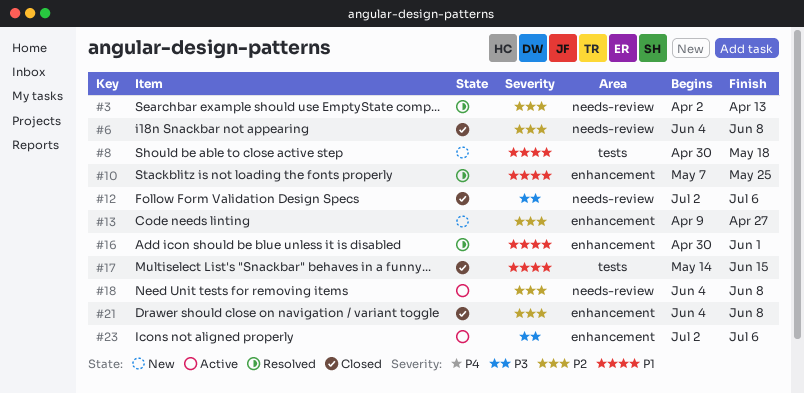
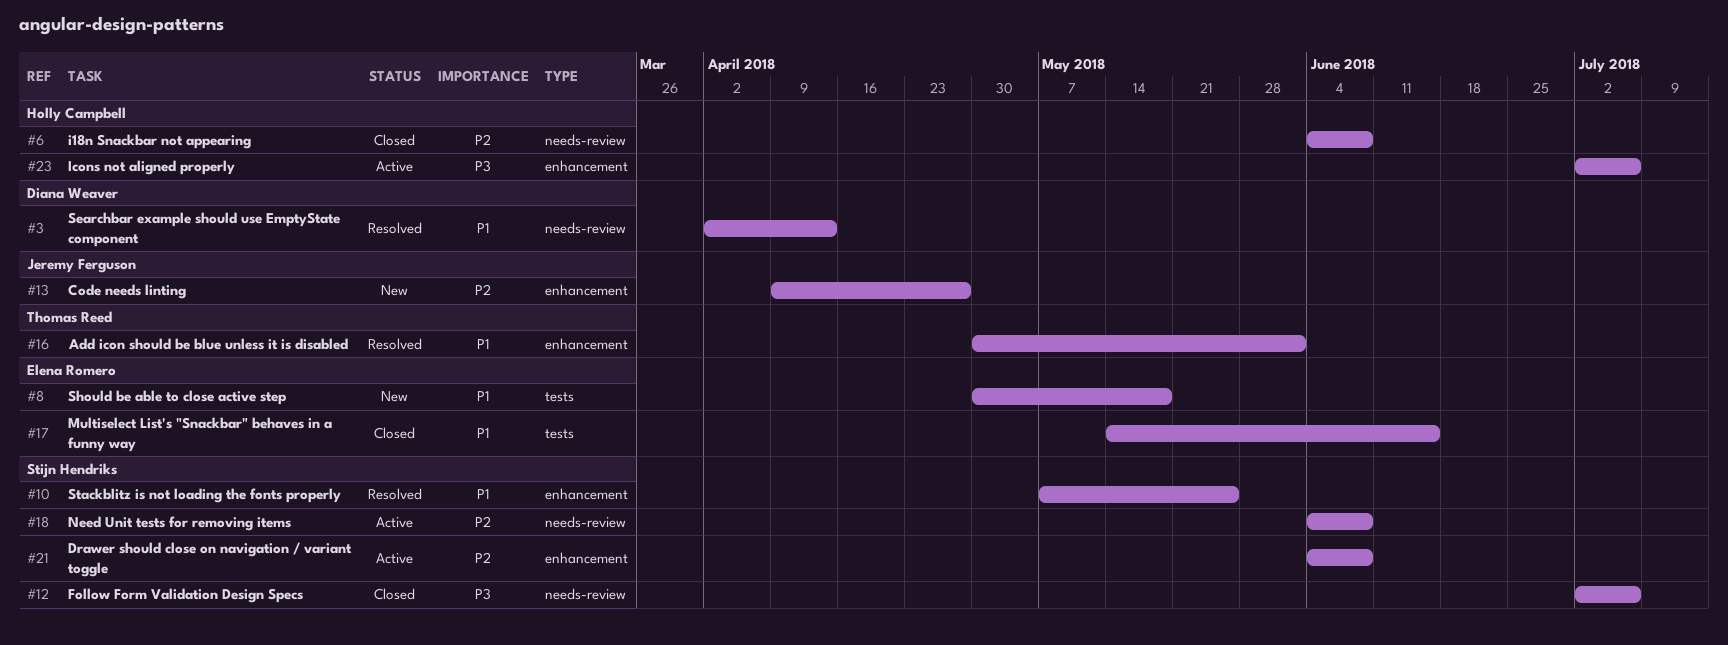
#3, priority: P2 -> P1
#21, status: Closed -> Active

